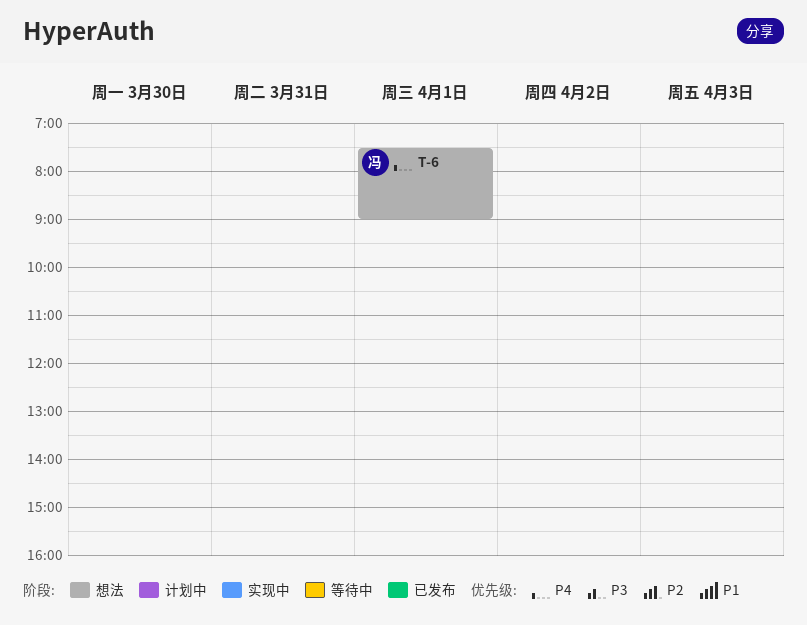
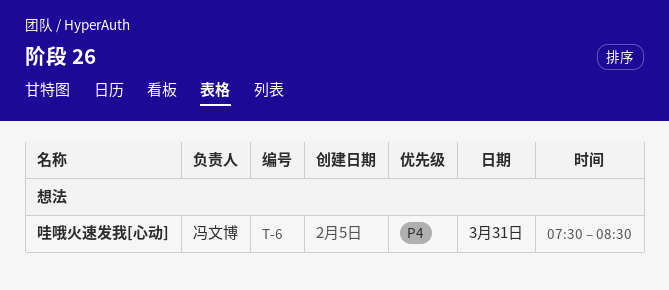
T-6, day: Apr 1 -> Mar 31
T-6, ends: 09:00 -> 08:30

